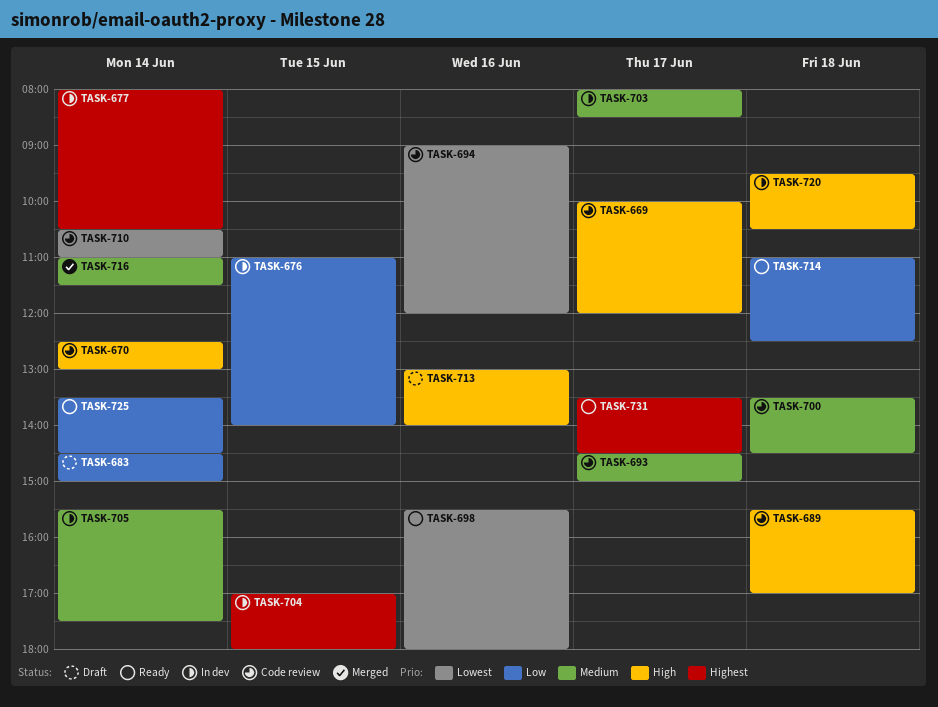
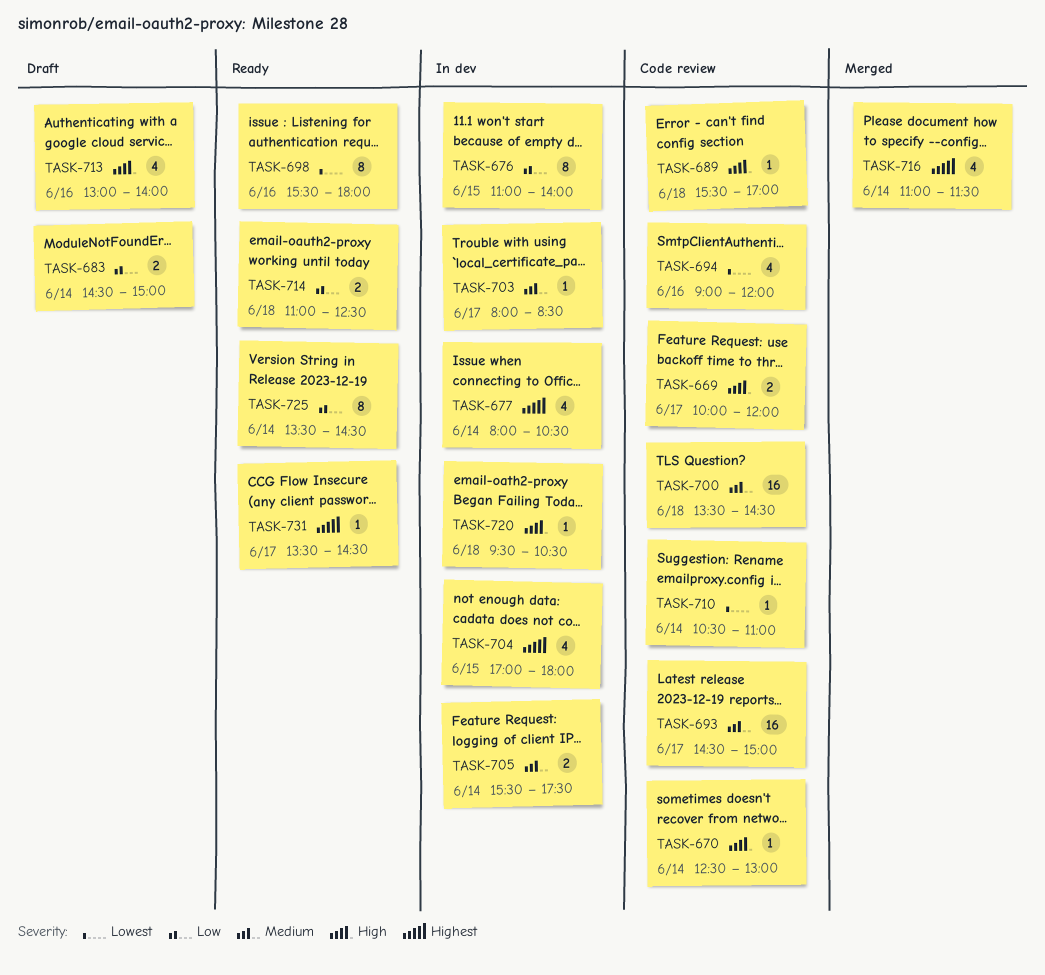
TASK-716, priority: Medium -> Highest

